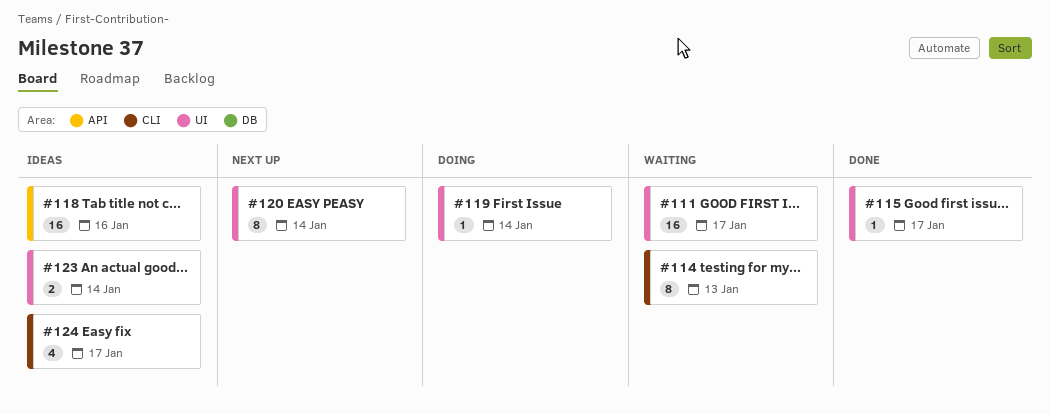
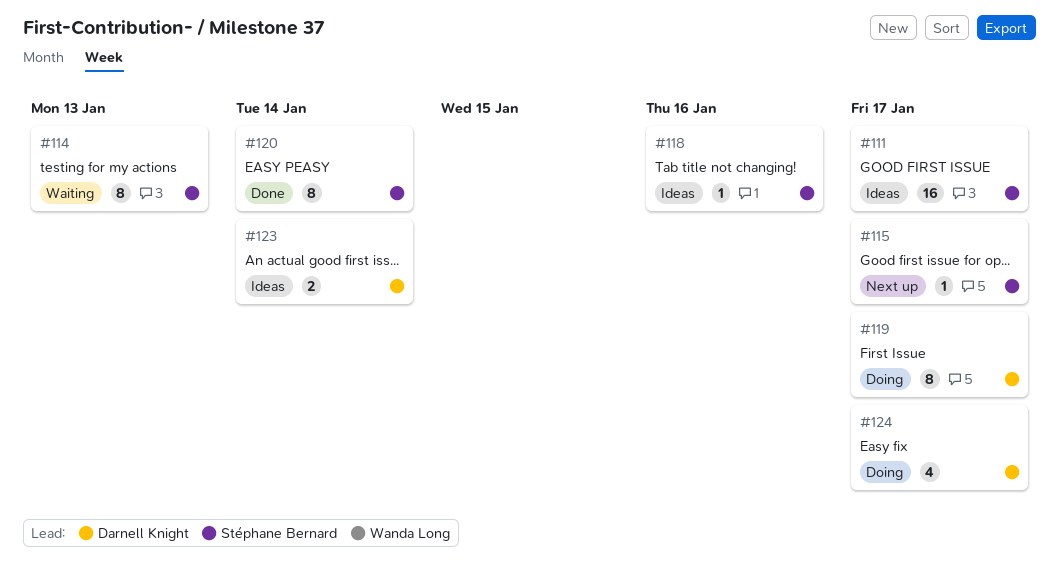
#111, status: Waiting -> Ideas
#115, status: Done -> Next up
#118, estimate: 16 -> 1
#119, estimate: 1 -> 8
#119, due: Jan 14 -> Jan 17
#120, status: Next up -> Done
#124, status: Ideas -> Doing

